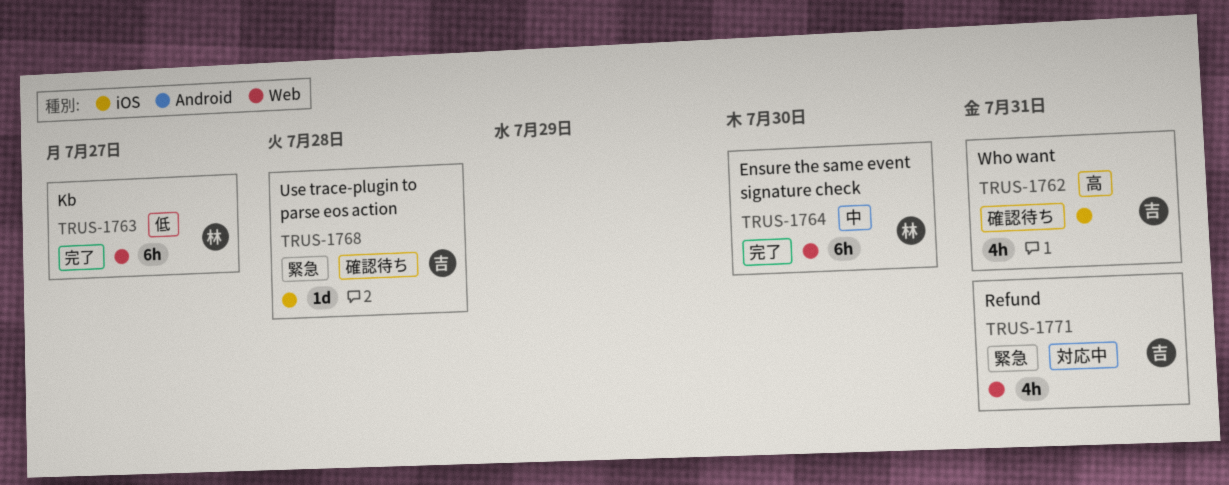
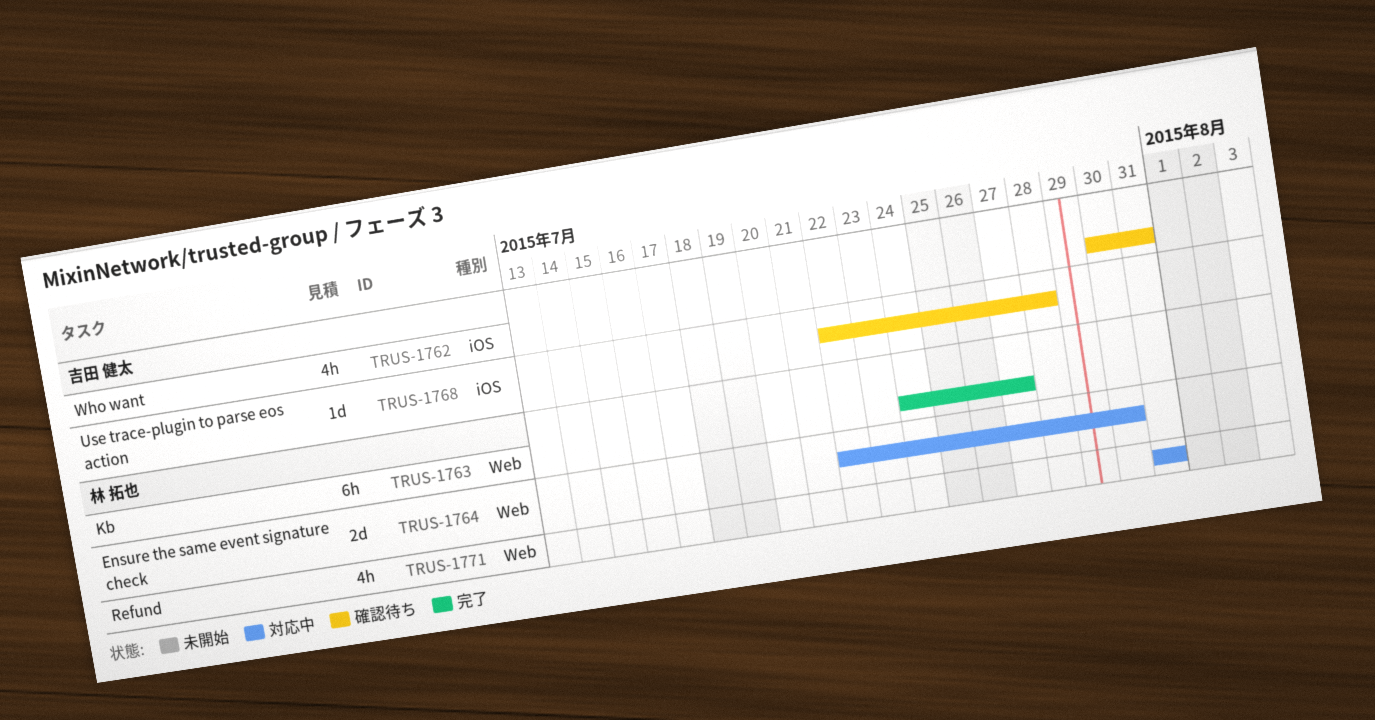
TRUS-1764, status: 完了 -> 対応中
TRUS-1764, estimate: 6h -> 2d
TRUS-1771, owner: 吉田 健太 -> 林 拓也

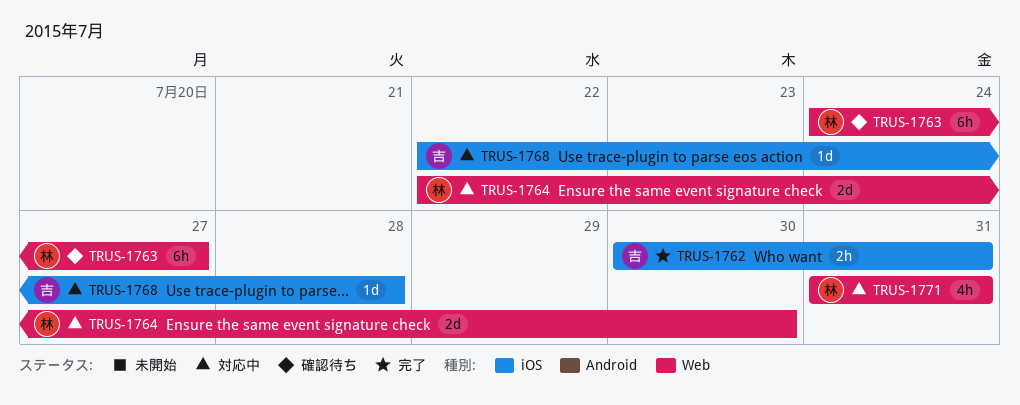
TRUS-1762, status: 確認待ち -> 完了
TRUS-1762, estimate: 4h -> 2h
TRUS-1763, status: 完了 -> 確認待ち
TRUS-1768, status: 確認待ち -> 対応中

